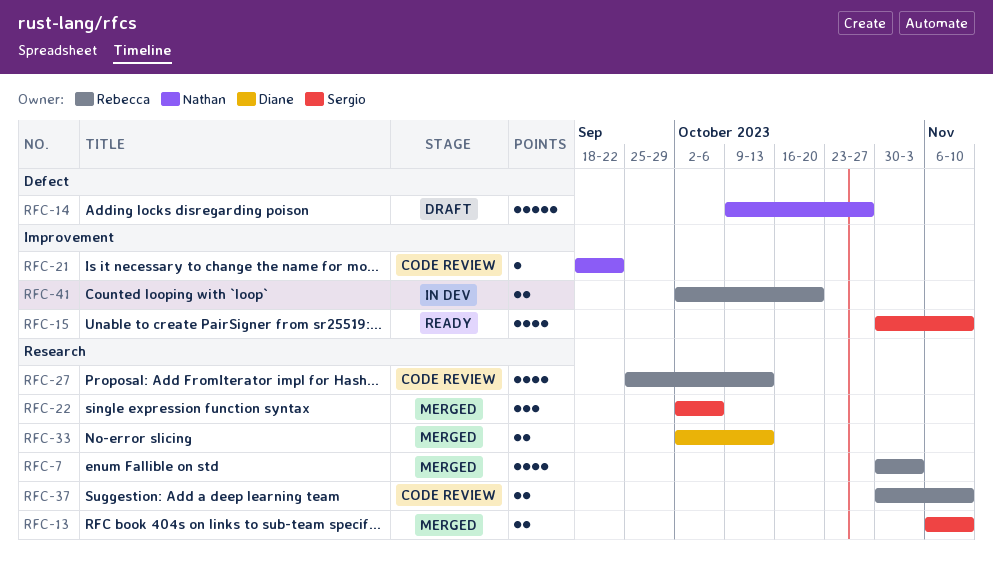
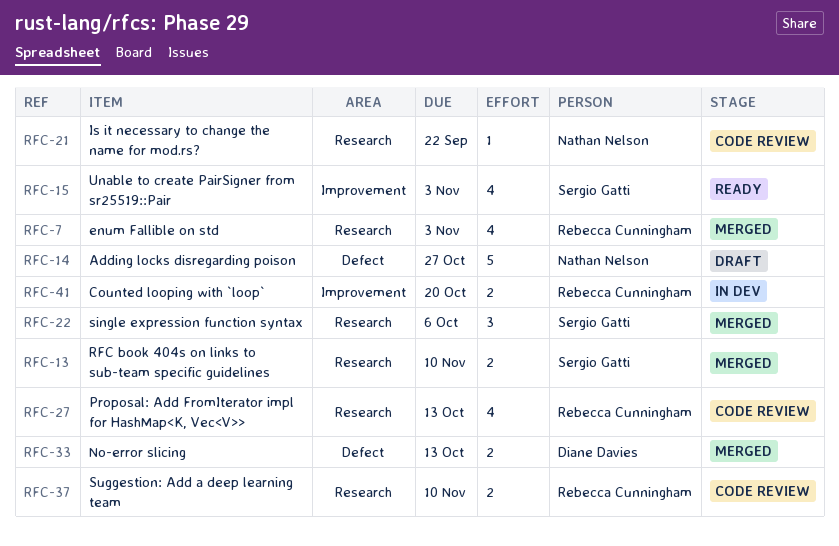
RFC-15, due: Nov 10 -> Nov 3
RFC-21, label: Improvement -> Research
RFC-33, label: Research -> Defect

